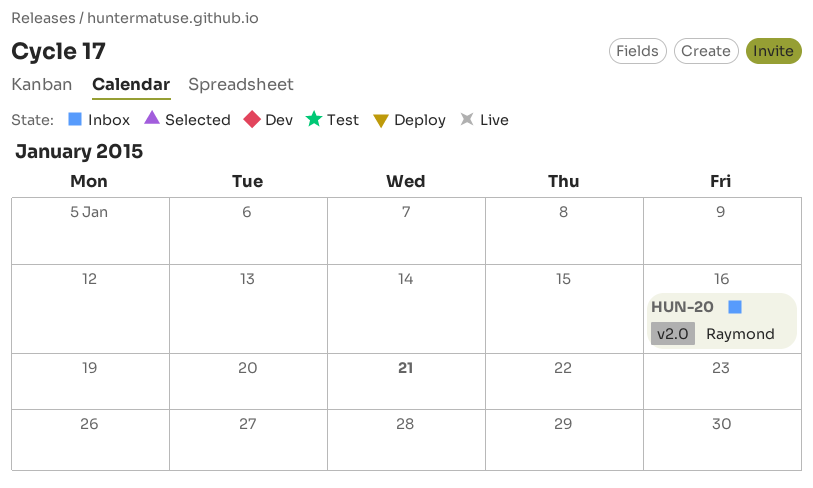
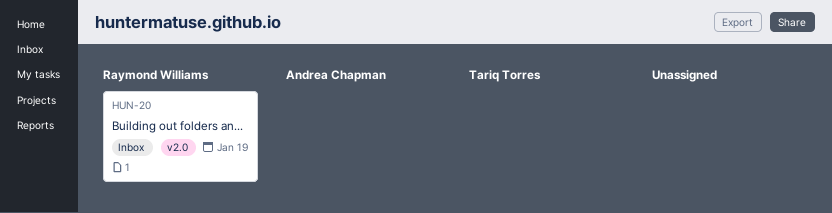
HUN-20, due: Jan 16 -> Jan 19

